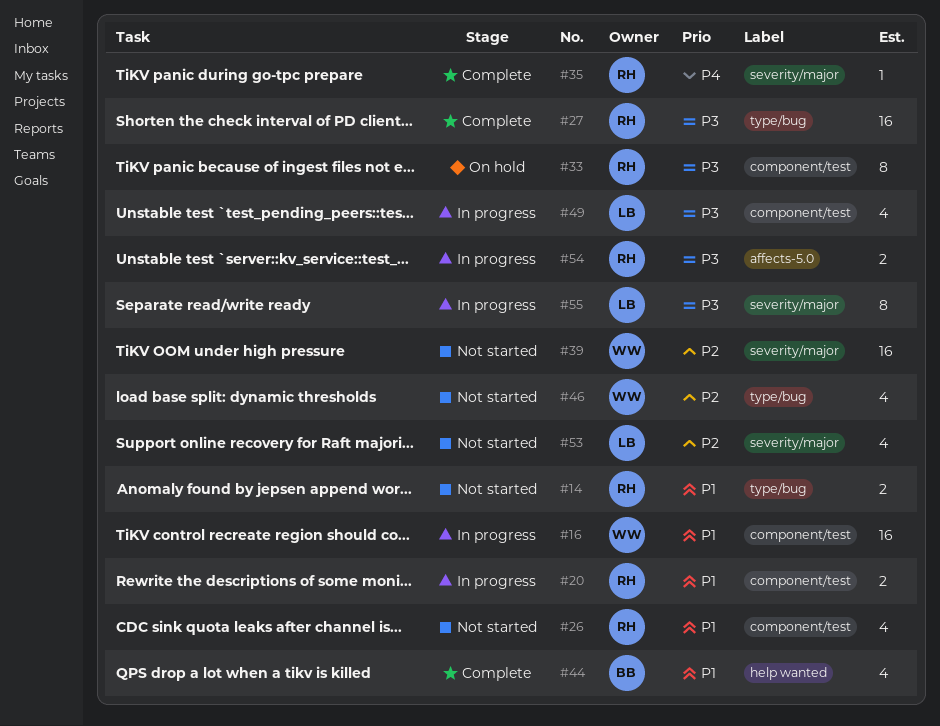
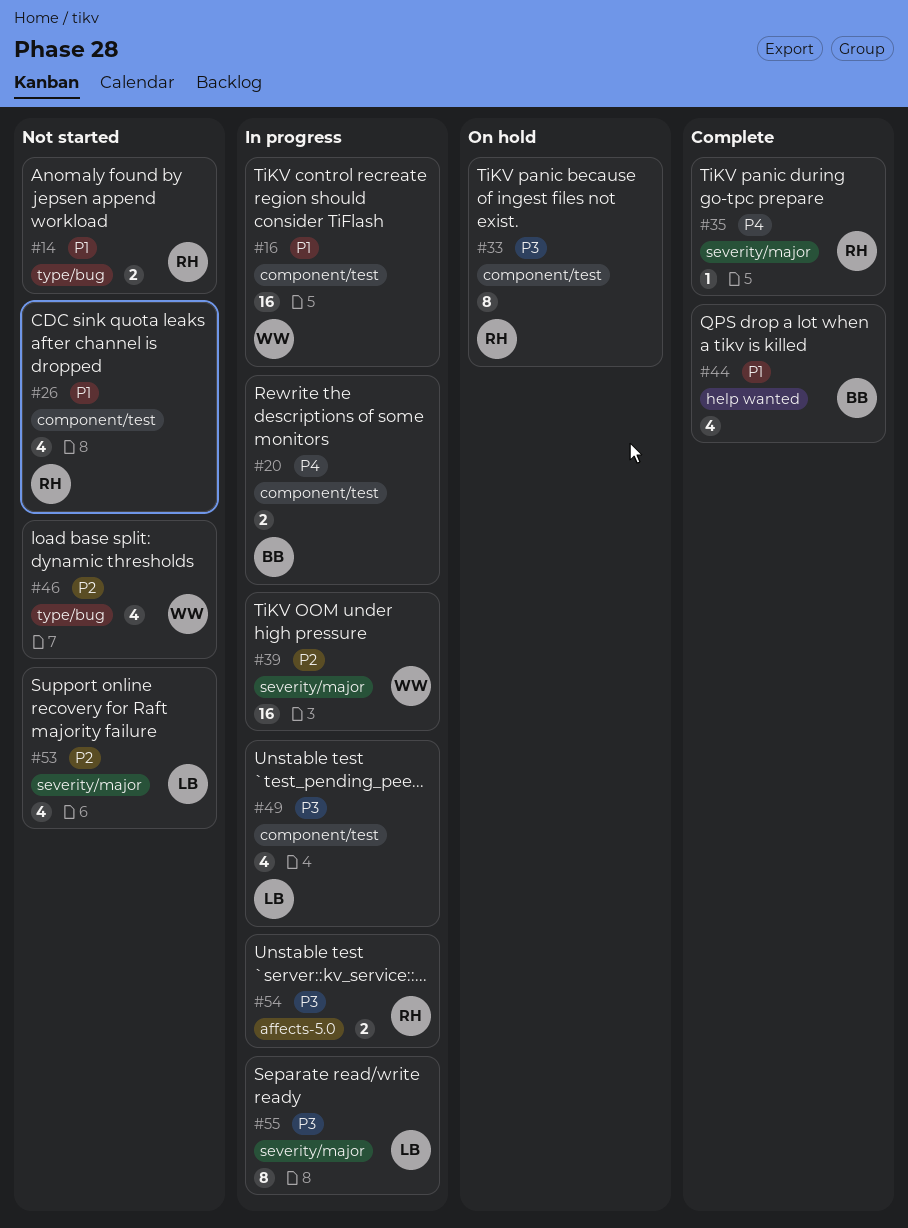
#20, owner: RH -> BB
#20, priority: P1 -> P4
#27: present -> none
#39, status: Not started -> In progress

